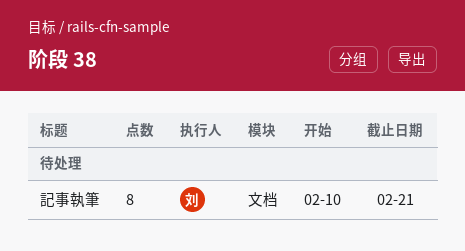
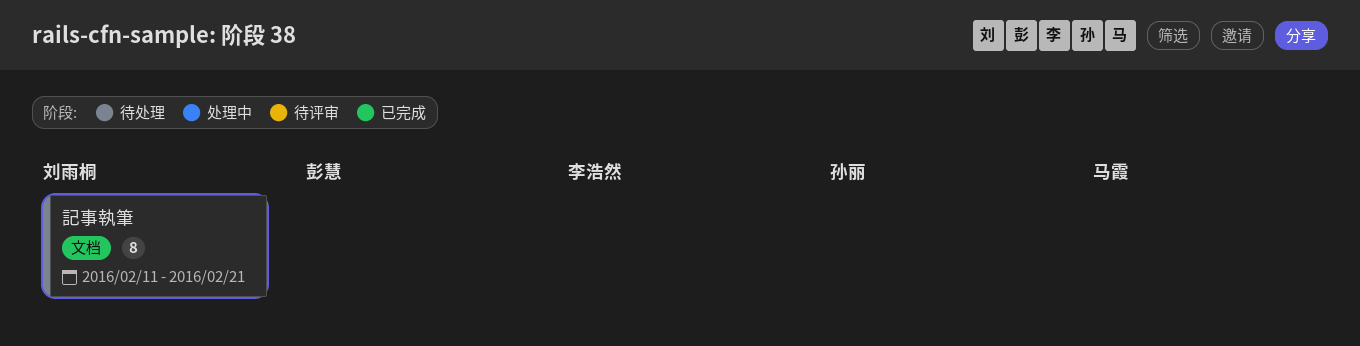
記事執筆, start: Feb 10 -> Feb 11

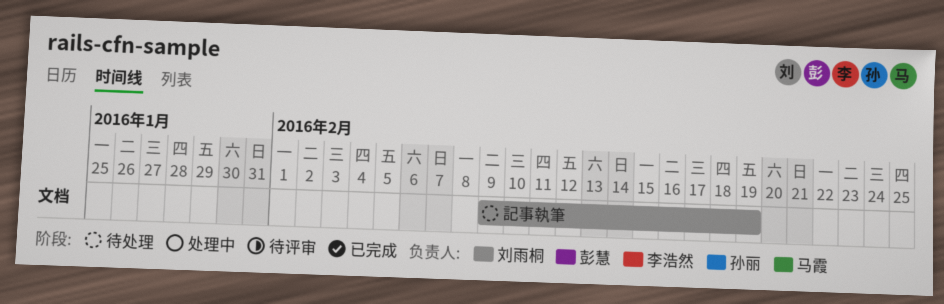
記事執筆, start: Feb 11 -> Feb 9
記事執筆, due: Feb 21 -> Feb 19

